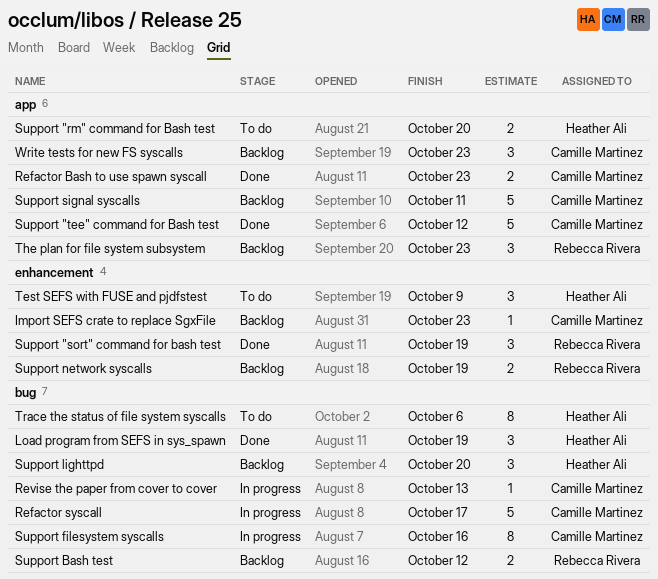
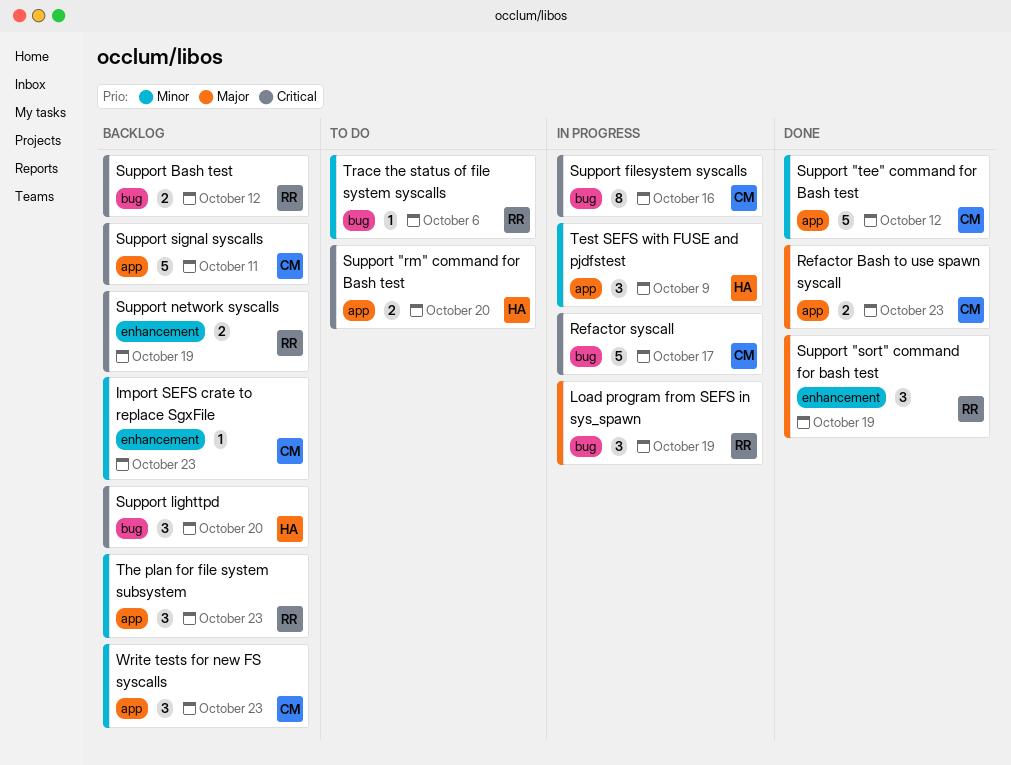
Load program from SEFS in sys_spawn, status: Done -> In progress
Load program from SEFS in sys_spawn, owner: Heather Ali -> Rebecca Rivera
Revise the paper from cover to cover: present -> none
Test SEFS with FUSE and pjdfstest, status: To do -> In progress
Test SEFS with FUSE and pjdfstest, label: enhancement -> app
Trace the status of file system syscalls, owner: Heather Ali -> Rebecca Rivera
Trace the status of file system syscalls, estimate: 8 -> 1

